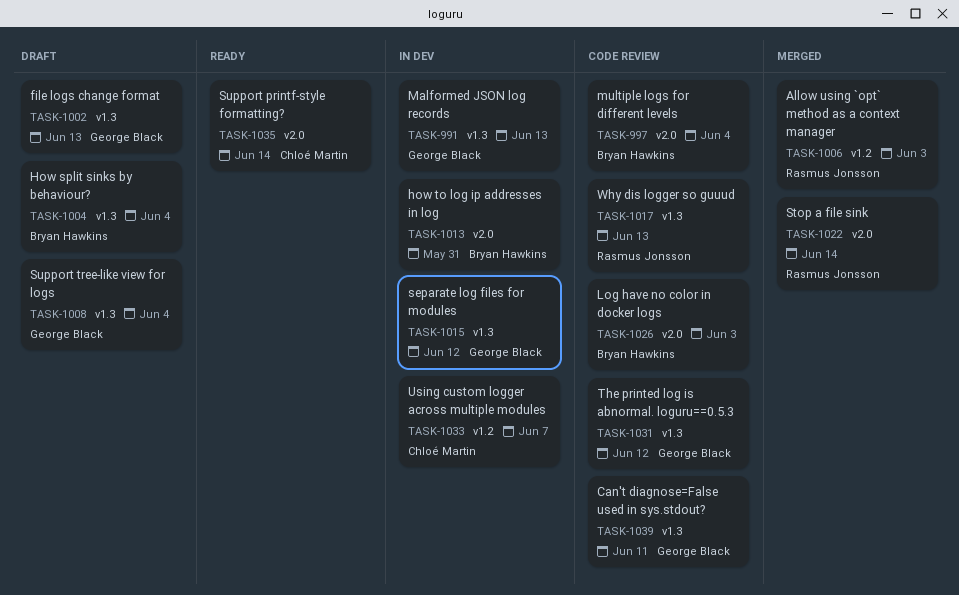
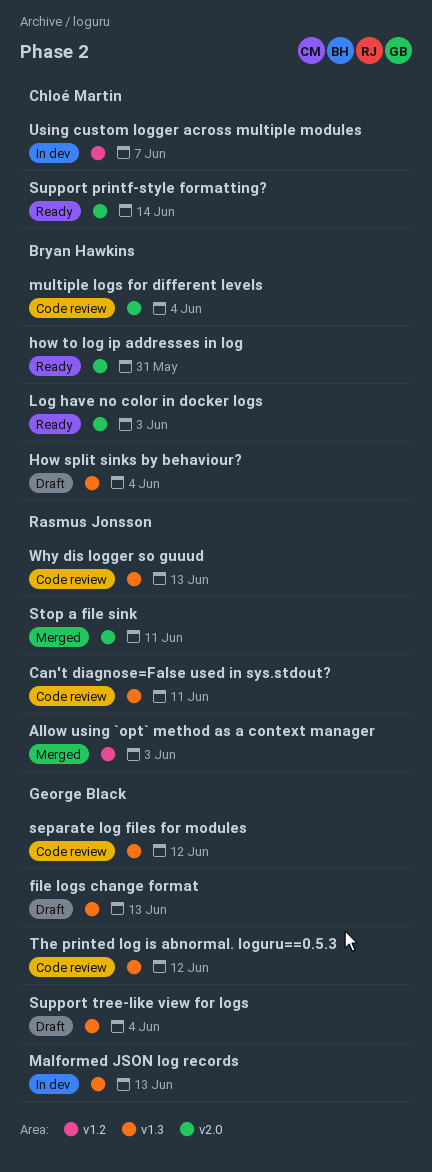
Can't diagnose=False used in sys.stdout?, owner: George Black -> Rasmus Jonsson
how to log ip addresses in log, status: In dev -> Ready
Log have no color in docker logs, status: Code review -> Ready
separate log files for modules, status: In dev -> Code review
Stop a file sink, due: Jun 14 -> Jun 11

